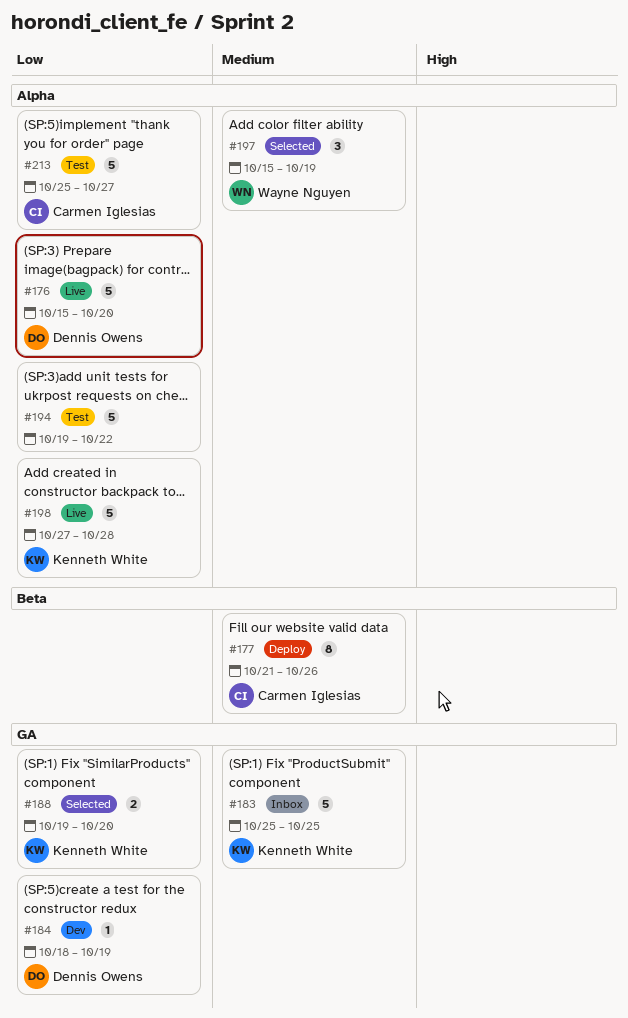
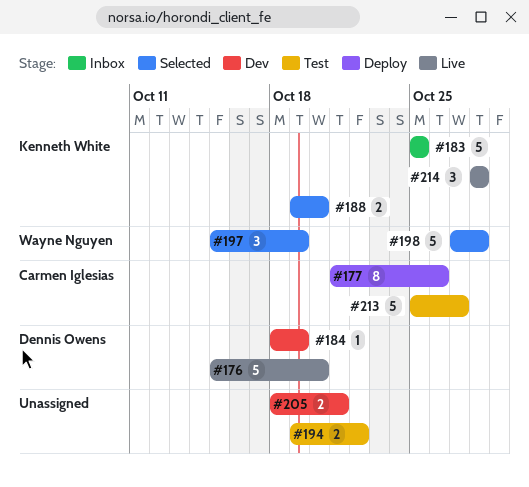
#194, estimate: 5 -> 2
#198, status: Live -> Selected
#198, owner: Kenneth White -> Wayne Nguyen
#205: none -> present
#214: none -> present

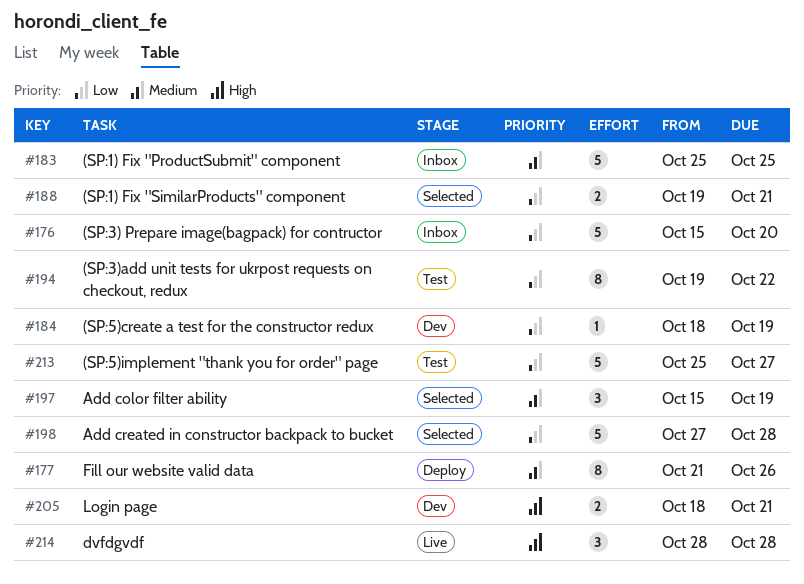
#176, status: Live -> Inbox
#188, due: Oct 20 -> Oct 21
#194, estimate: 2 -> 8

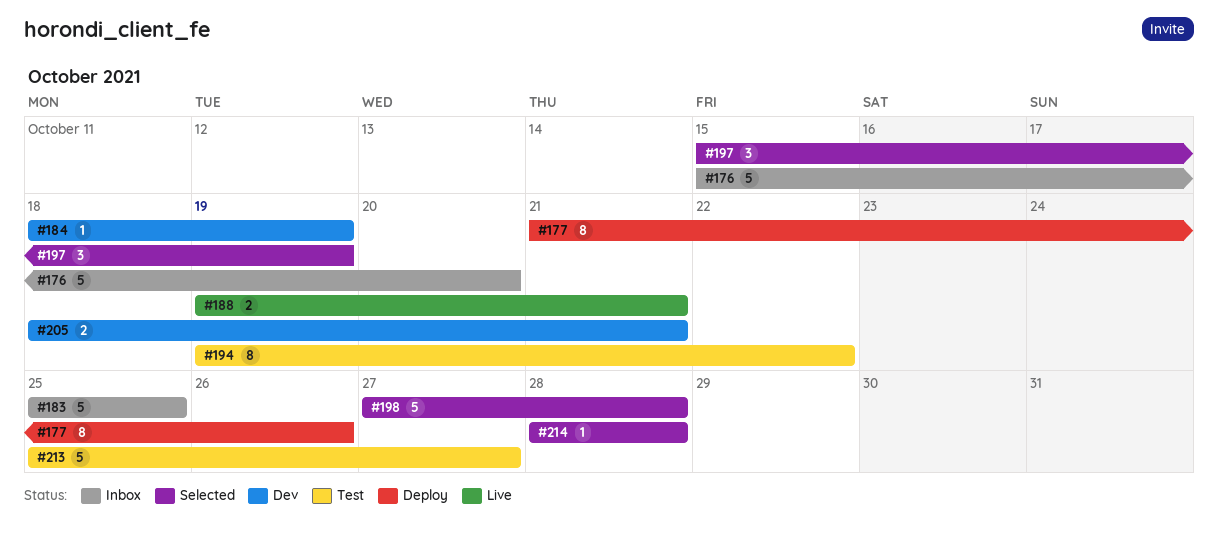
#188, status: Selected -> Live
#214, status: Live -> Selected
#214, estimate: 3 -> 1

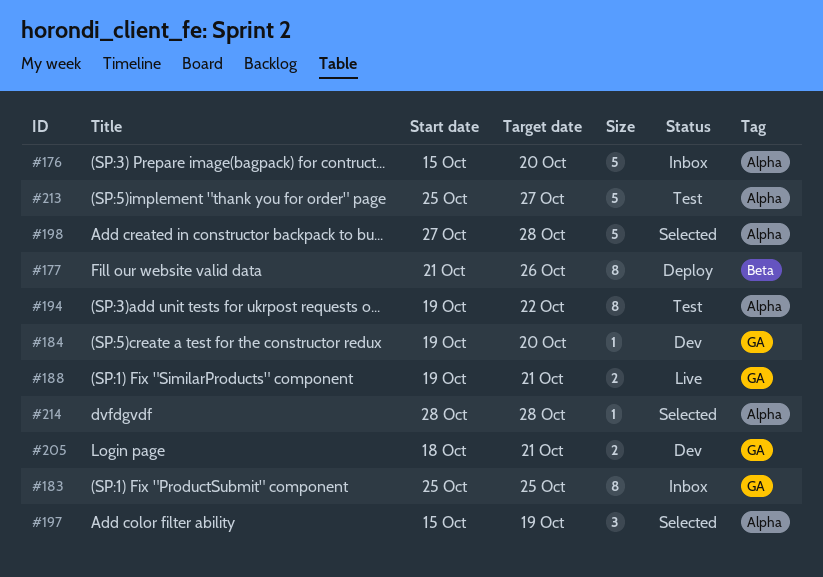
#183, estimate: 5 -> 8
#184, start: Oct 18 -> Oct 19
#184, due: Oct 19 -> Oct 20

